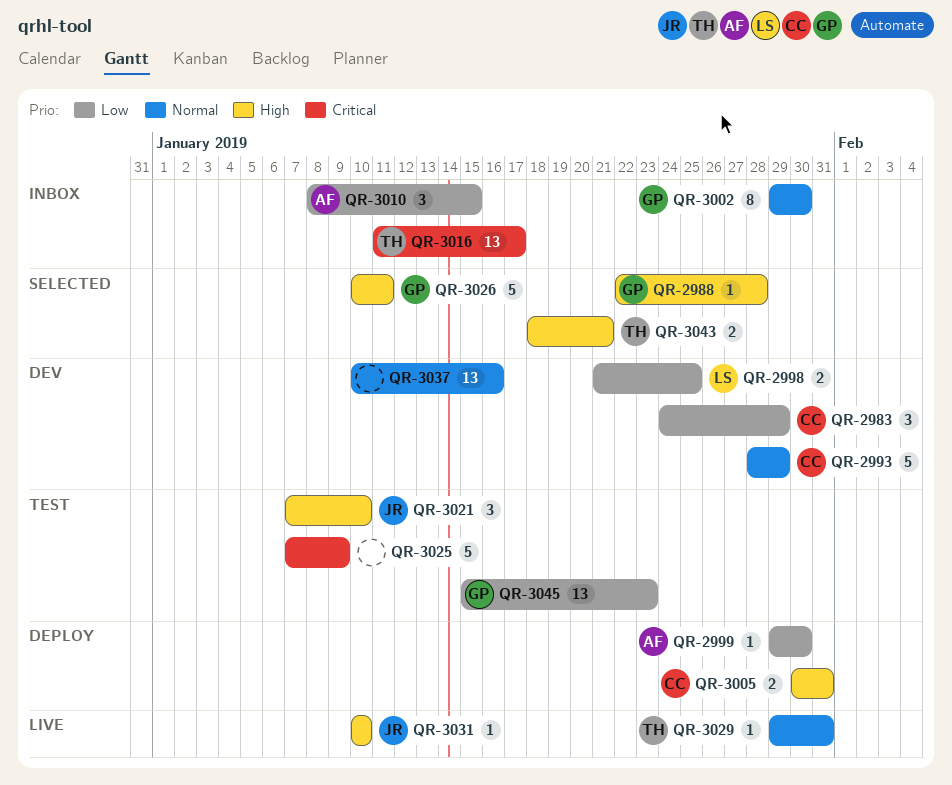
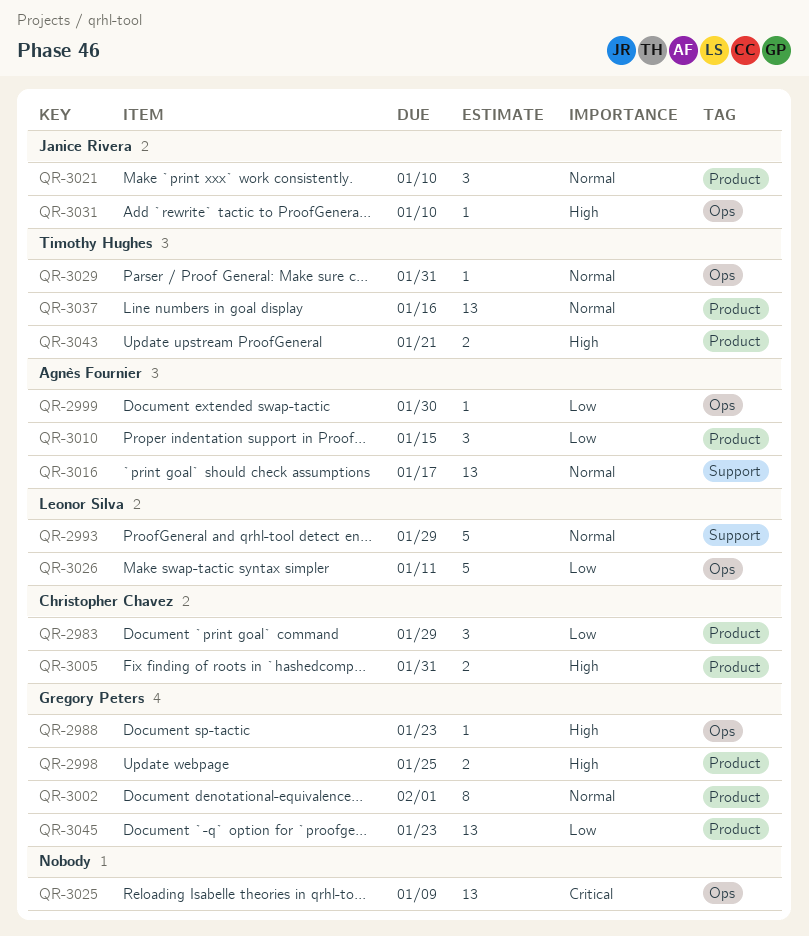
QR-2988, due: Jan 28 -> Jan 23
QR-2993, owner: Christopher Chavez -> Leonor Silva
QR-2998, owner: Leonor Silva -> Gregory Peters
QR-2998, priority: Low -> High
QR-3002, due: Jan 30 -> Feb 1
QR-3016, owner: Timothy Hughes -> Agnès Fournier
QR-3016, priority: Critical -> Normal
QR-3021, priority: High -> Normal
QR-3025, estimate: 5 -> 13
QR-3026, owner: Gregory Peters -> Leonor Silva
QR-3026, priority: High -> Low
QR-3037, owner: none -> Timothy Hughes

